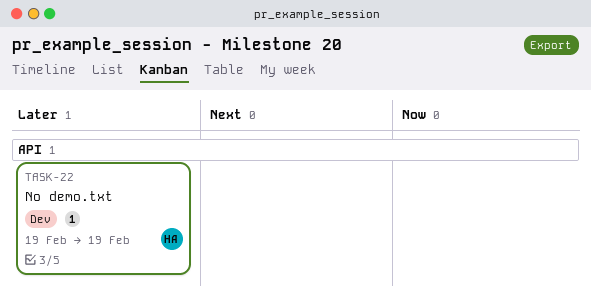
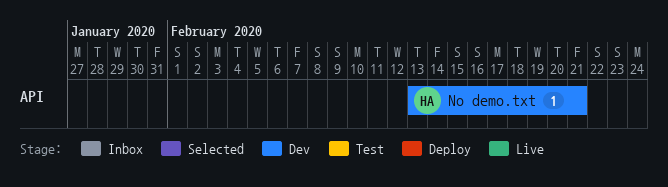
No demo.txt, start: Feb 19 -> Feb 13
No demo.txt, due: Feb 19 -> Feb 21

